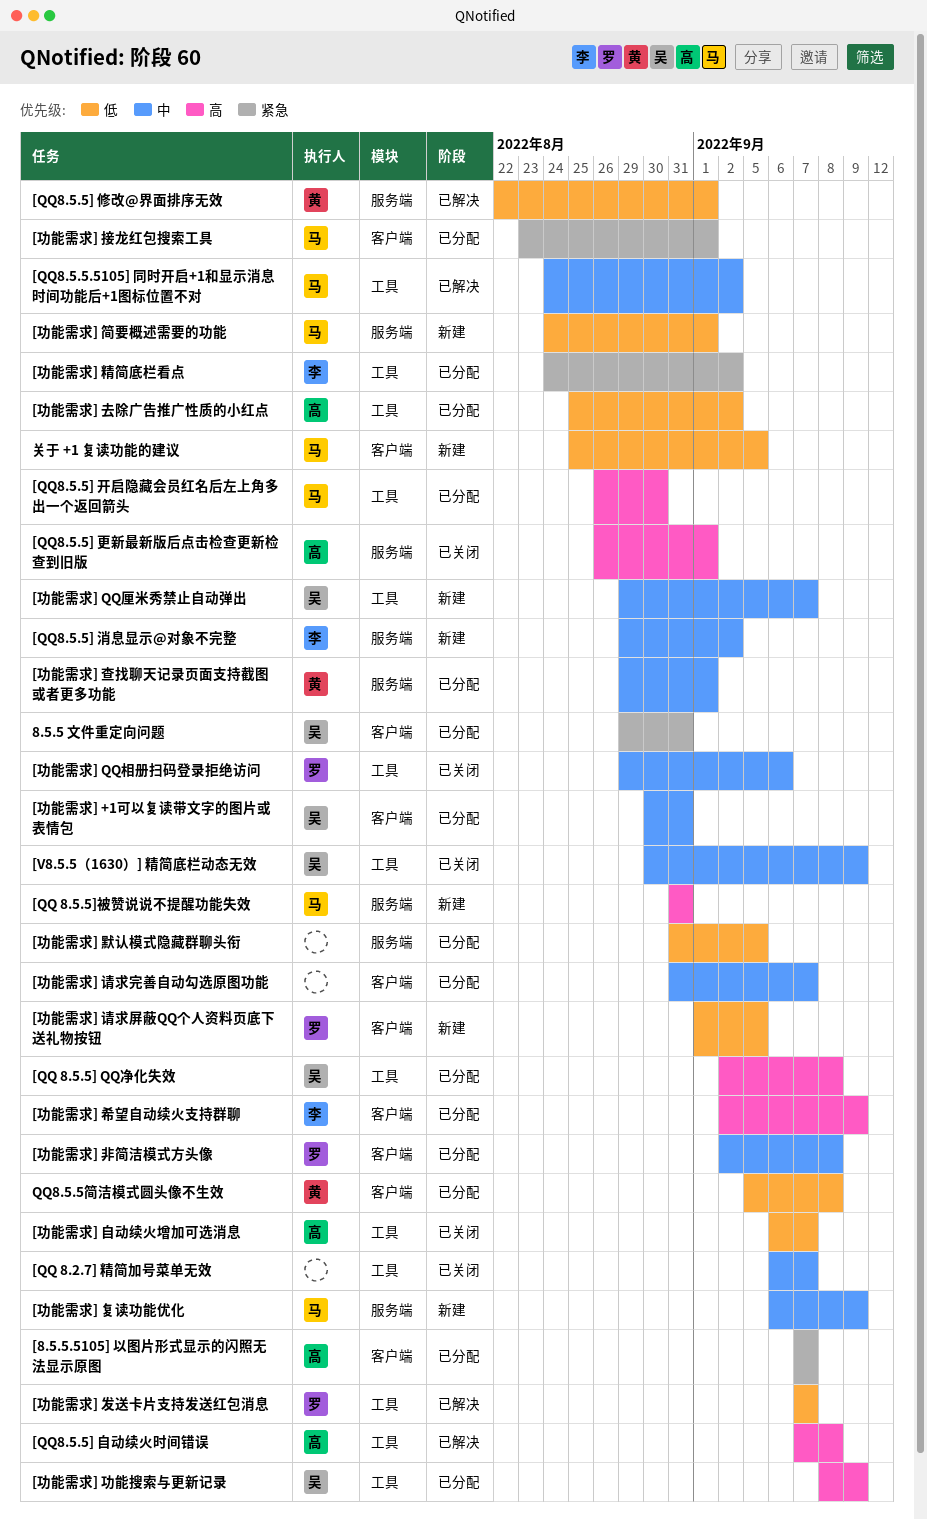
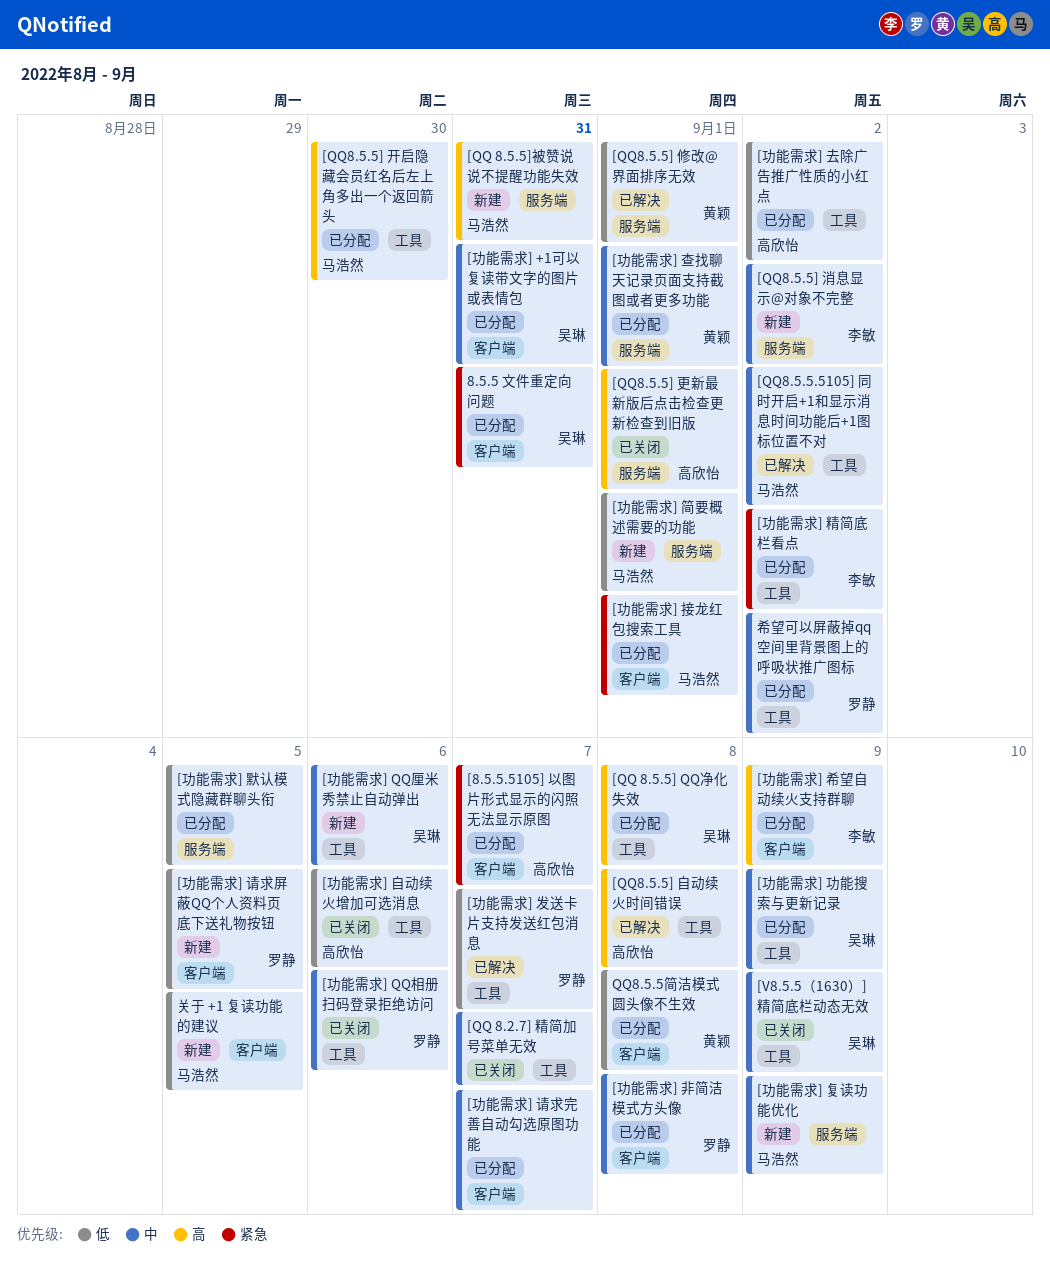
[功能需求] QQ厘米秀禁止自动弹出, due: Sep 7 -> Sep 6
[功能需求] 功能搜索与更新记录, priority: 高 -> 中
[功能需求] 自动续火增加可选消息, due: Sep 7 -> Sep 6
希望可以屏蔽掉qq空间里背景图上的呼吸状推广图标: none -> present

